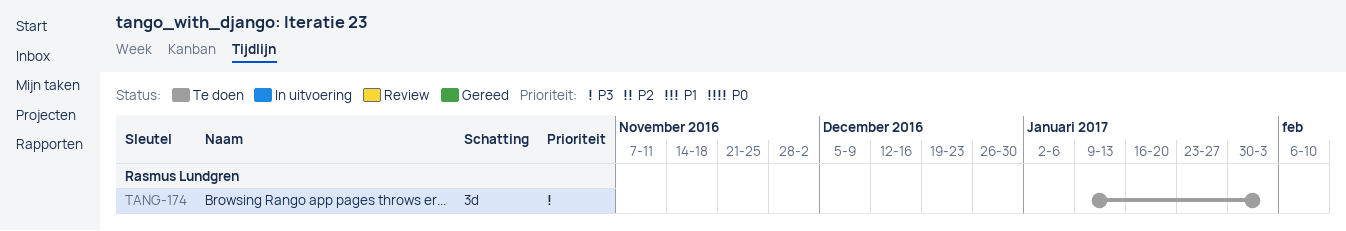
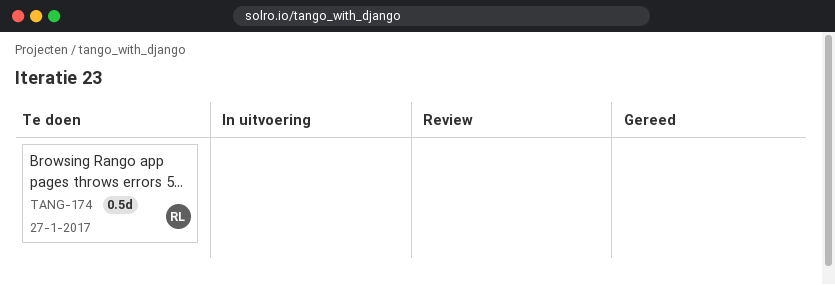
TANG-174, estimate: 3d -> 0.5d
TANG-174, due: Feb 3 -> Jan 27

